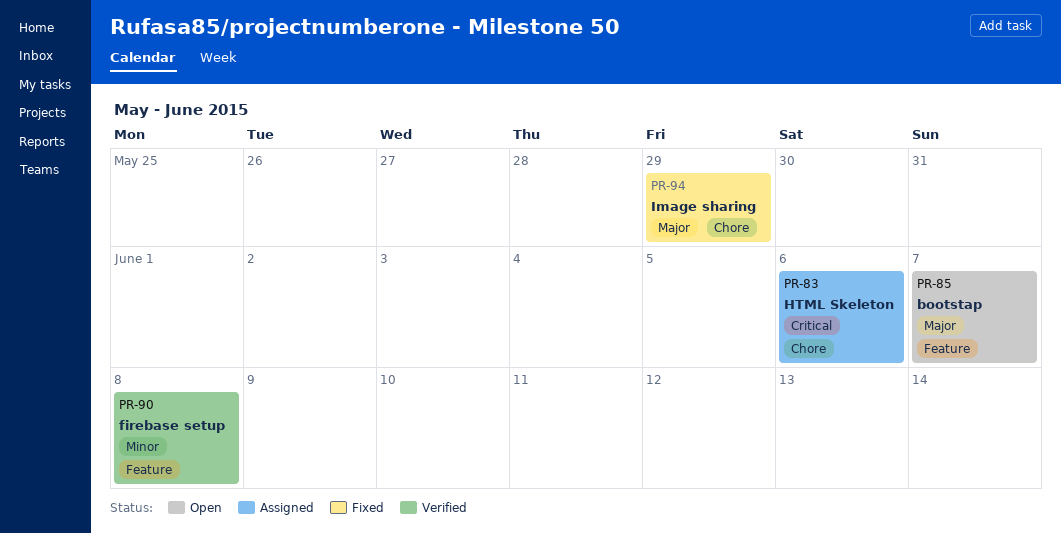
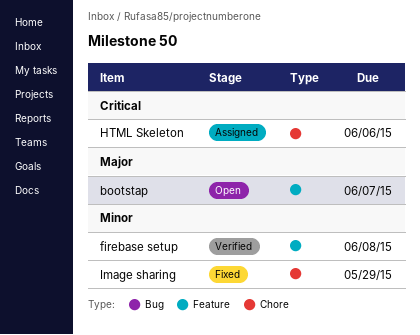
Image sharing, priority: Major -> Minor

